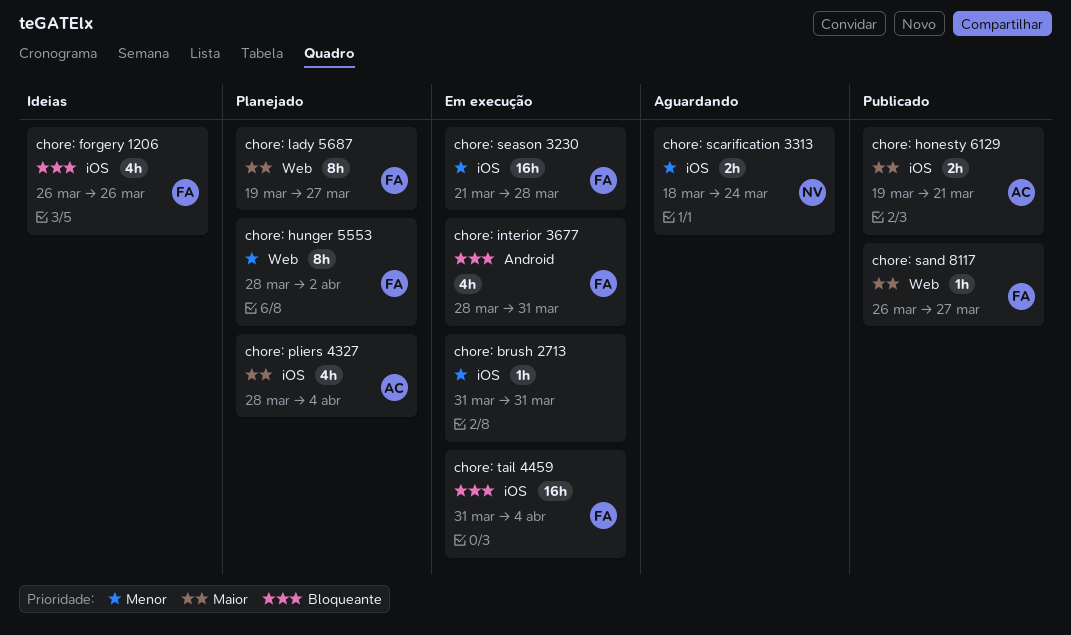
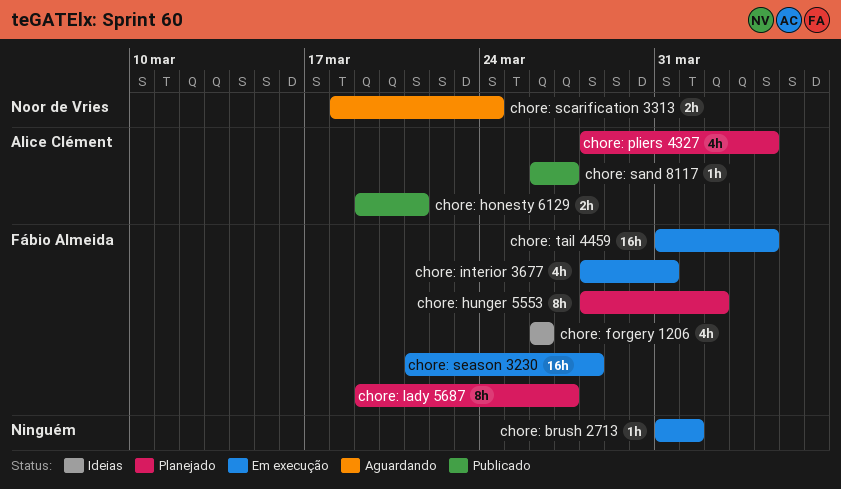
chore: brush 2713, due: Mar 31 -> Apr 1
chore: sand 8117, owner: Fábio Almeida -> Alice Clément

